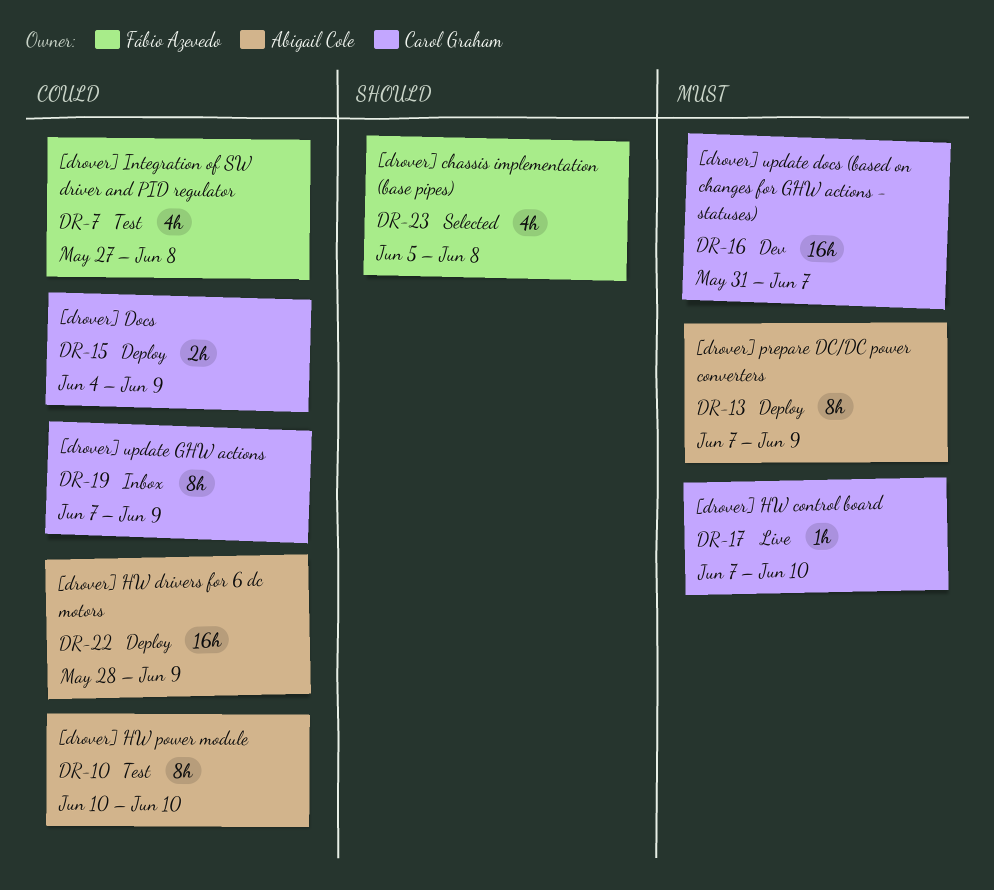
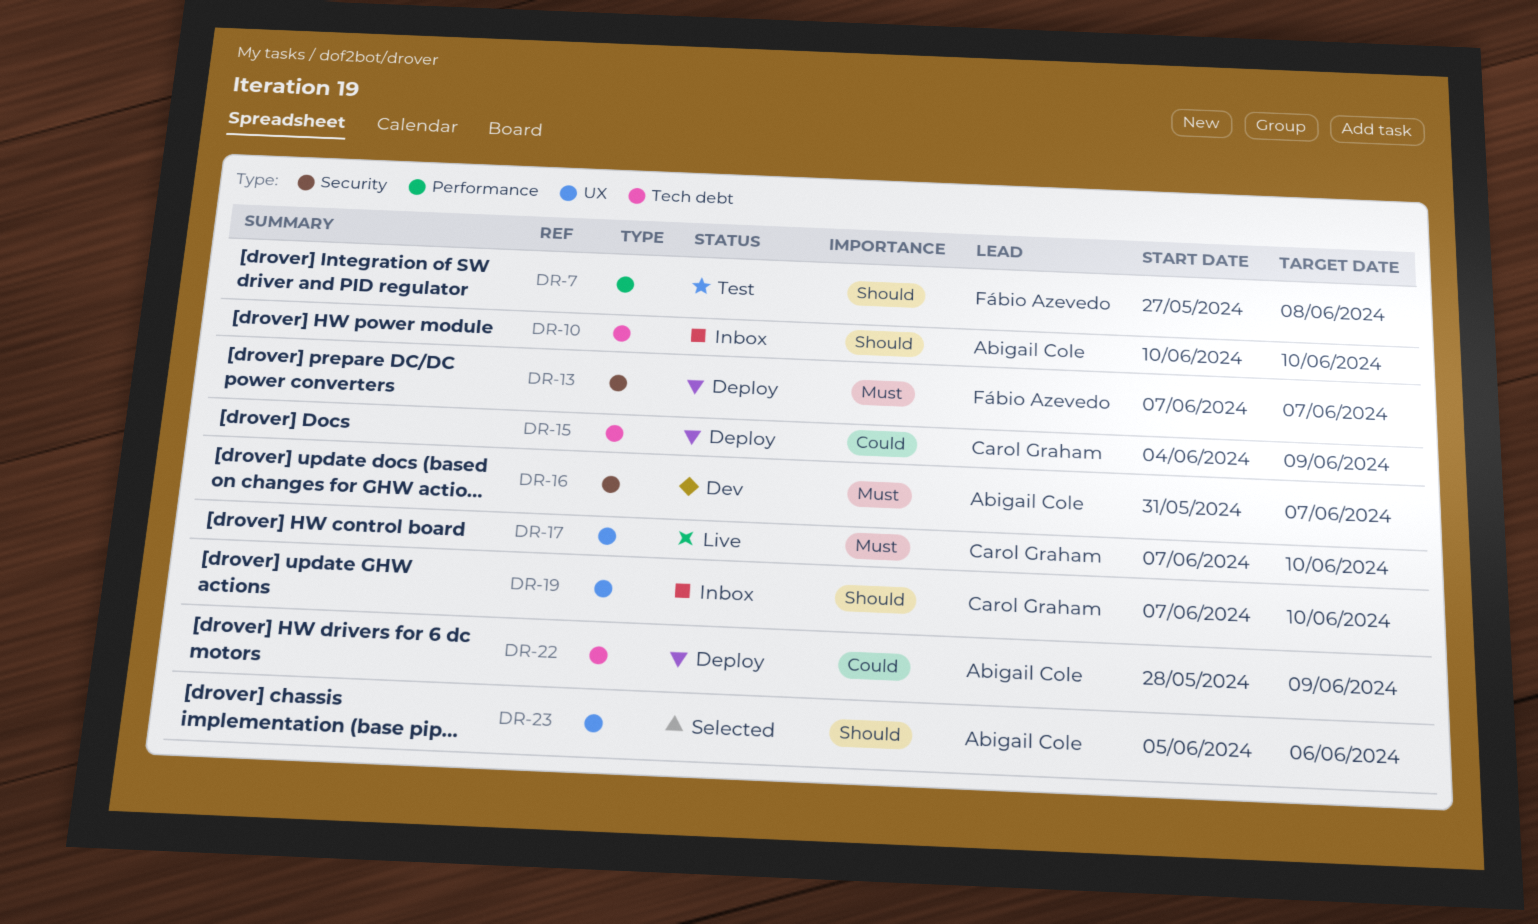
DR-7, priority: Could -> Should
DR-10, status: Test -> Inbox
DR-10, priority: Could -> Should
DR-13, owner: Abigail Cole -> Fábio Azevedo
DR-13, due: Jun 9 -> Jun 7
DR-16, owner: Carol Graham -> Abigail Cole
DR-19, priority: Could -> Should
DR-19, due: Jun 9 -> Jun 10
DR-23, owner: Fábio Azevedo -> Abigail Cole
DR-23, due: Jun 8 -> Jun 6

